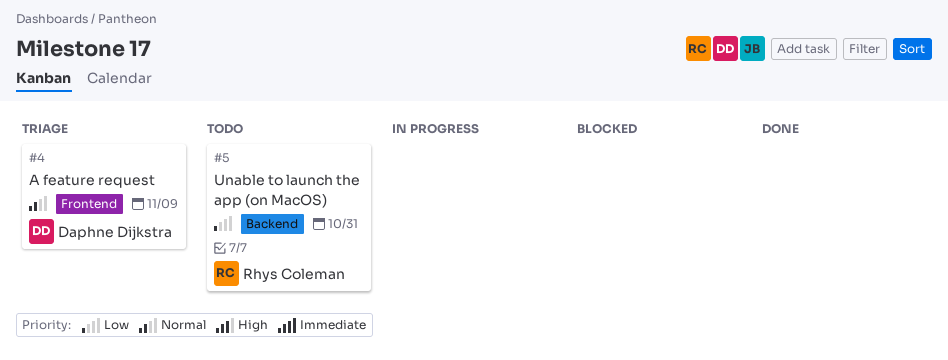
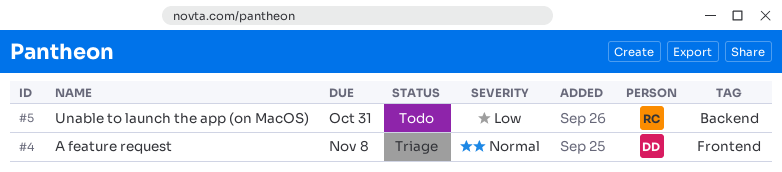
#4, due: Nov 9 -> Nov 8

